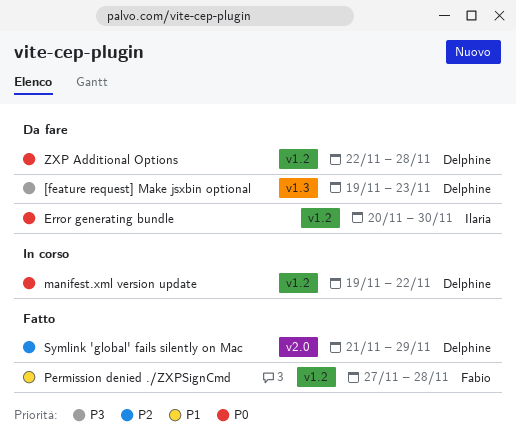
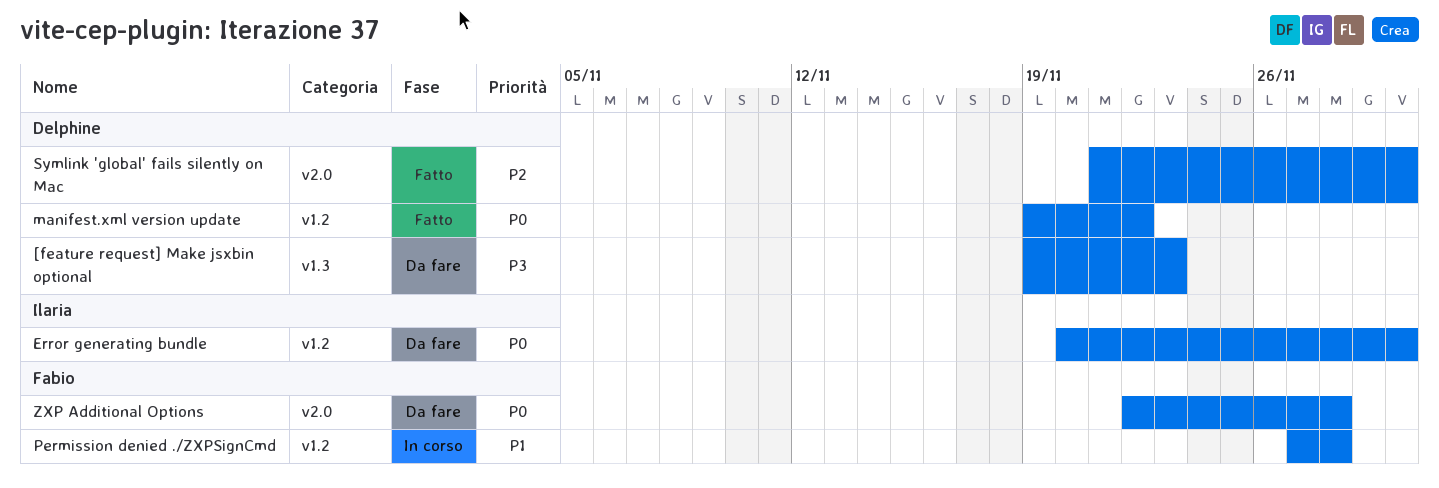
manifest.xml version update, status: In corso -> Fatto
Permission denied ./ZXPSignCmd, status: Fatto -> In corso
Symlink 'global' fails silently on Mac, due: Nov 29 -> Nov 30
ZXP Additional Options, owner: Delphine -> Fabio
ZXP Additional Options, label: v1.2 -> v2.0

